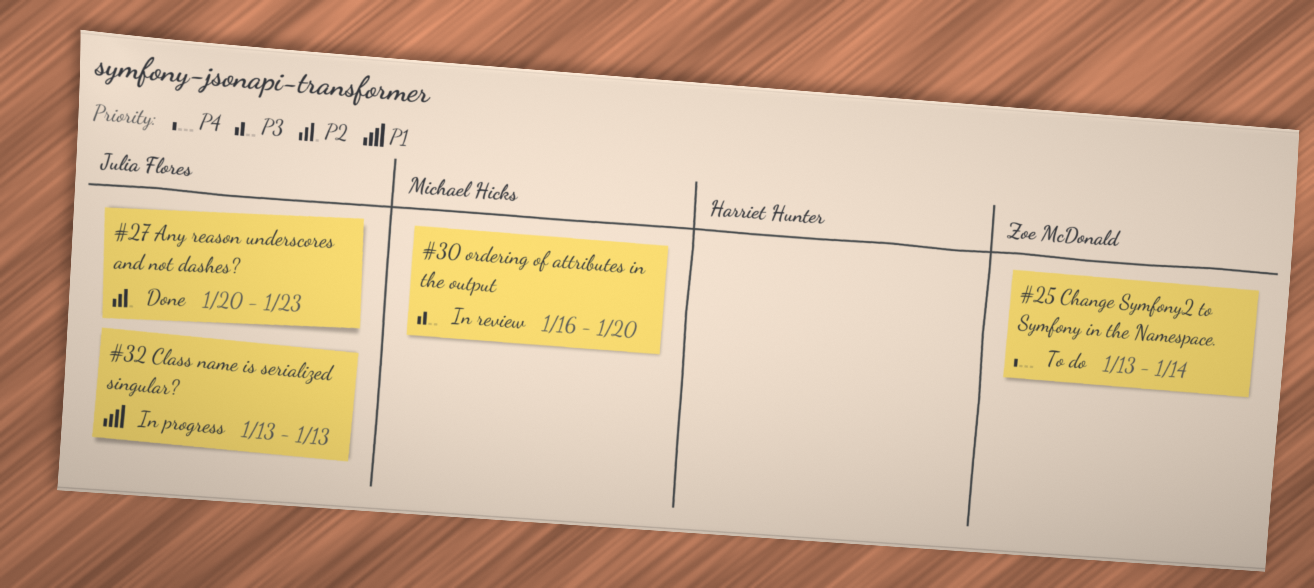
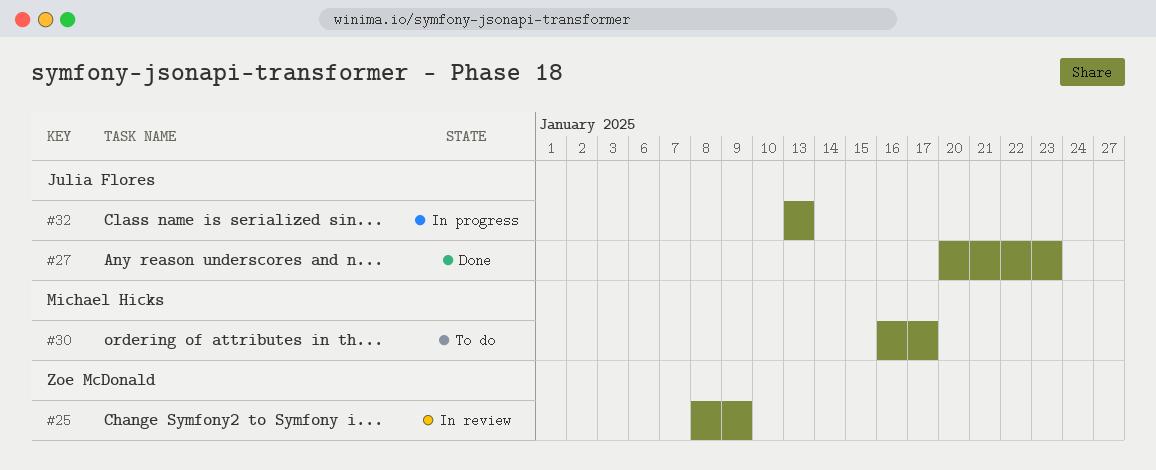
#25, status: To do -> In review
#25, start: Jan 13 -> Jan 8
#25, due: Jan 14 -> Jan 9
#30, status: In review -> To do
#30, due: Jan 20 -> Jan 17

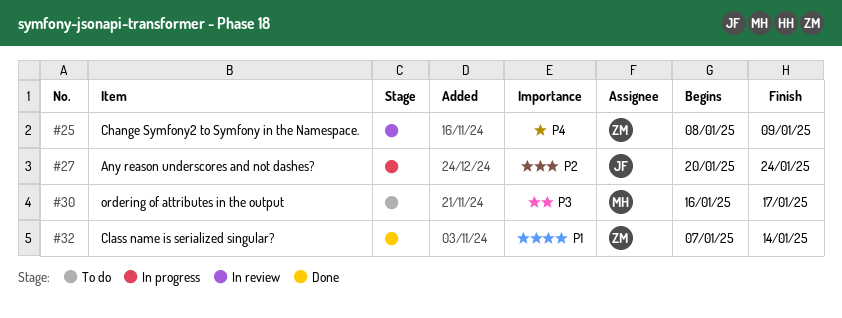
#27, status: Done -> In progress
#27, due: Jan 23 -> Jan 24
#32, status: In progress -> Done
#32, owner: Julia Flores -> Zoe McDonald
#32, start: Jan 13 -> Jan 7
#32, due: Jan 13 -> Jan 14

